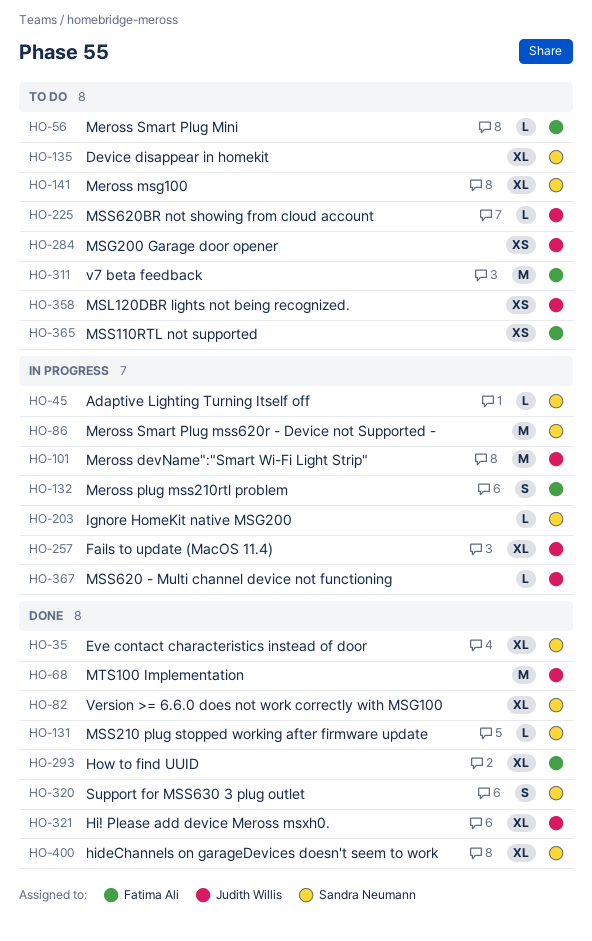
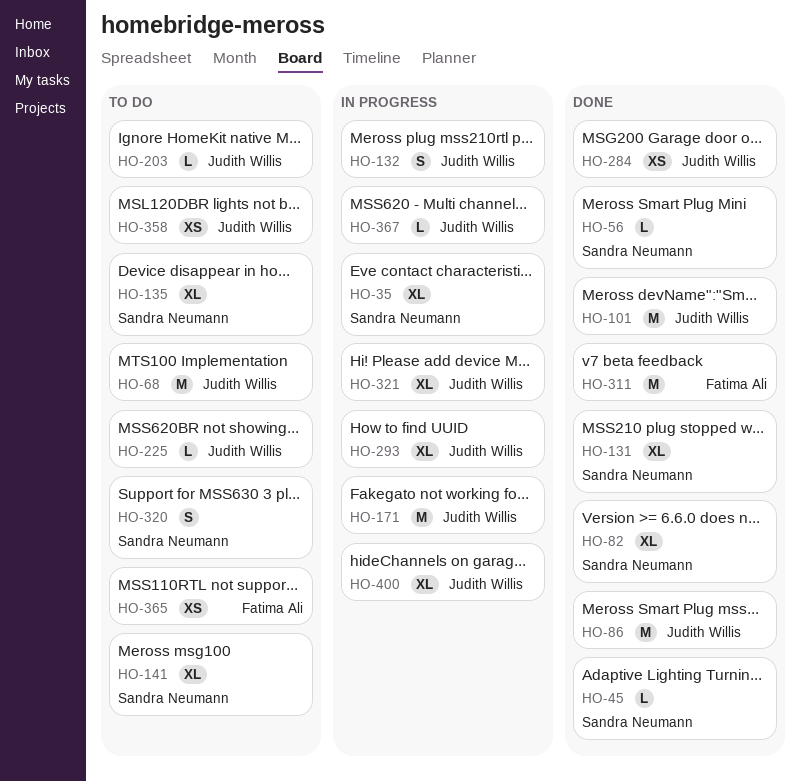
HO-35, status: Done -> In progress
HO-45, status: In progress -> Done
HO-56, status: To do -> Done
HO-56, owner: Fatima Ali -> Sandra Neumann
HO-68, status: Done -> To do
HO-86, status: In progress -> Done
HO-86, owner: Sandra Neumann -> Judith Willis
HO-101, status: In progress -> Done
HO-131, estimate: L -> XL
HO-132, owner: Fatima Ali -> Judith Willis
HO-171: none -> present
HO-203, status: In progress -> To do
HO-203, owner: Sandra Neumann -> Judith Willis
HO-257: present -> none
HO-284, status: To do -> Done
HO-293, status: Done -> In progress
HO-293, owner: Fatima Ali -> Judith Willis
HO-311, status: To do -> Done
HO-320, status: Done -> To do
HO-321, status: Done -> In progress
HO-400, status: Done -> In progress
HO-400, owner: Sandra Neumann -> Judith Willis

